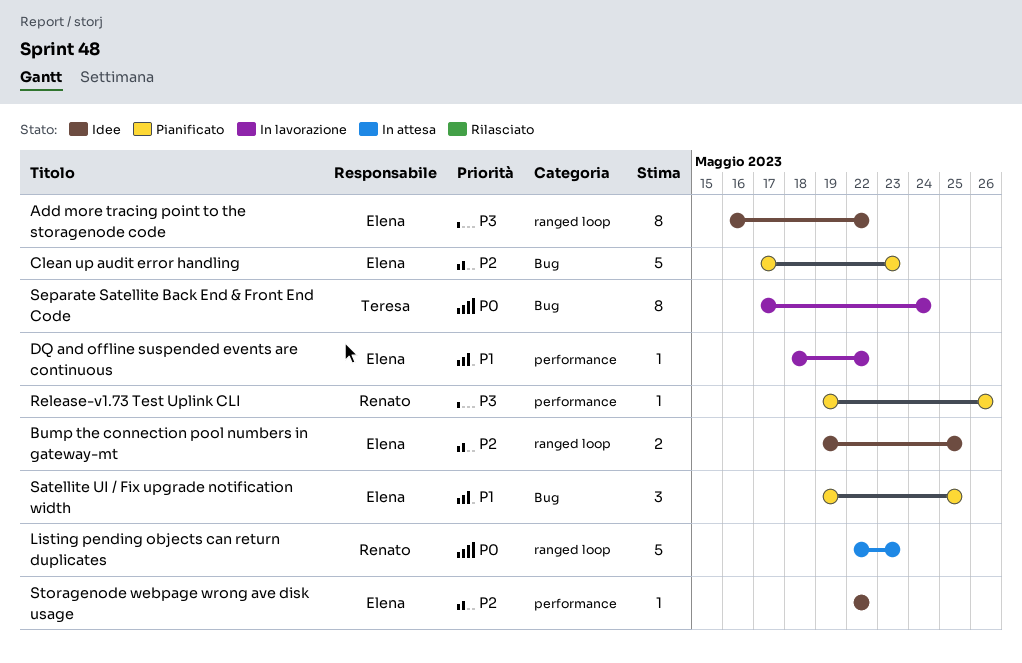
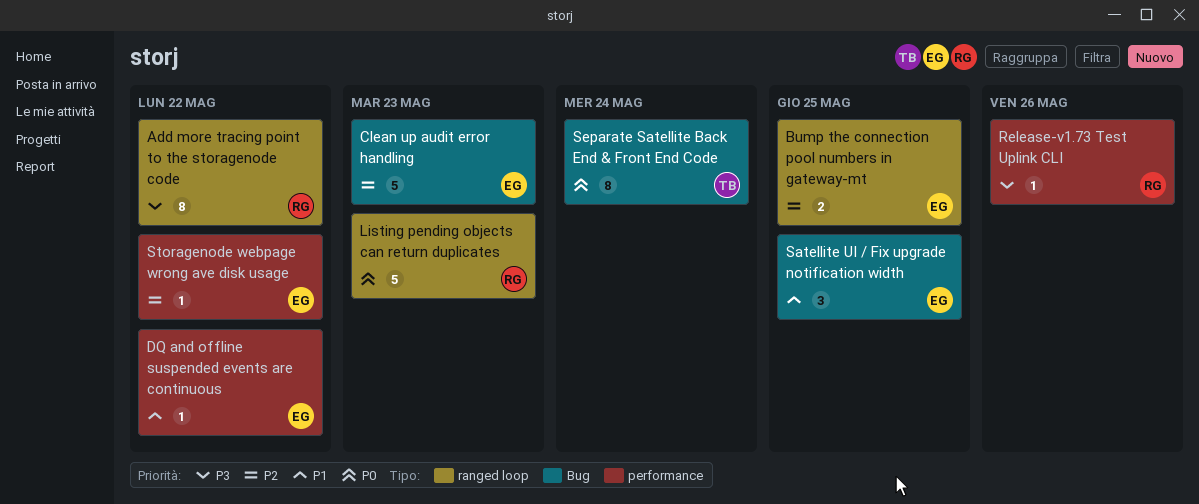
Add more tracing point to the storagenode code, owner: Elena -> Renato

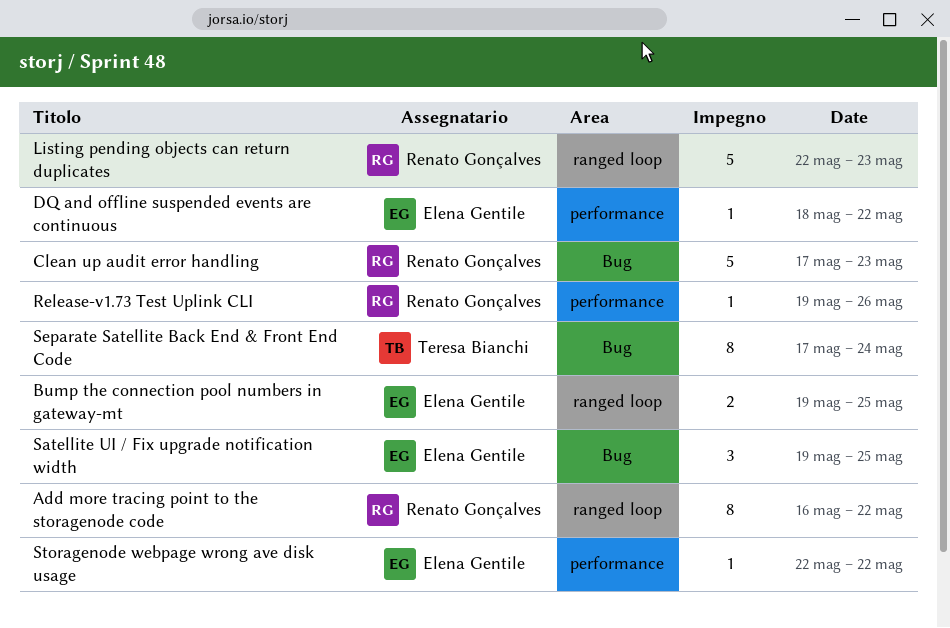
Clean up audit error handling, owner: Elena Gentile -> Renato Gonçalves

